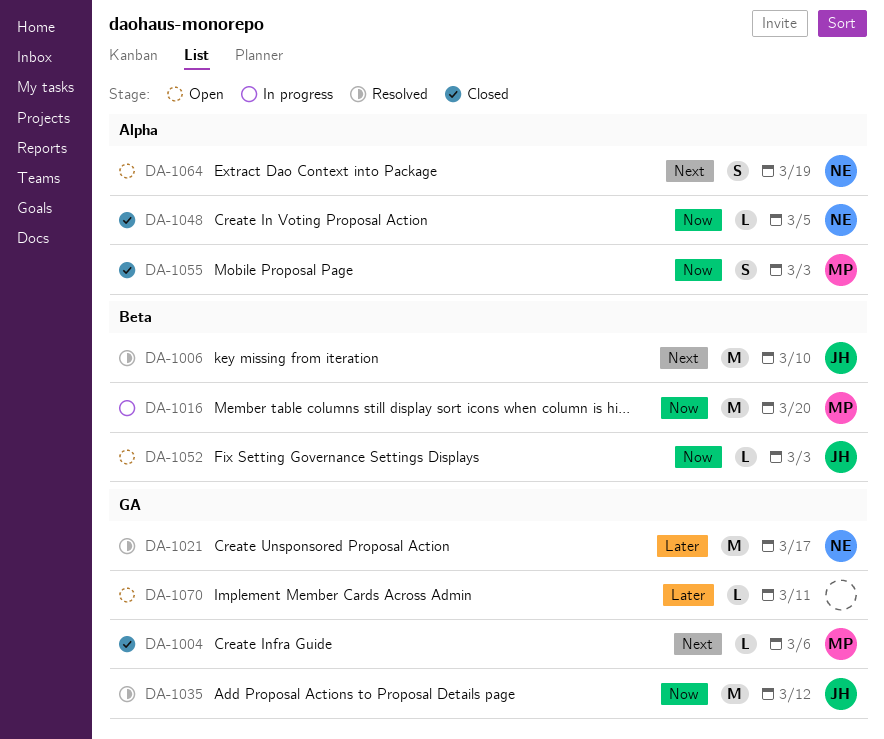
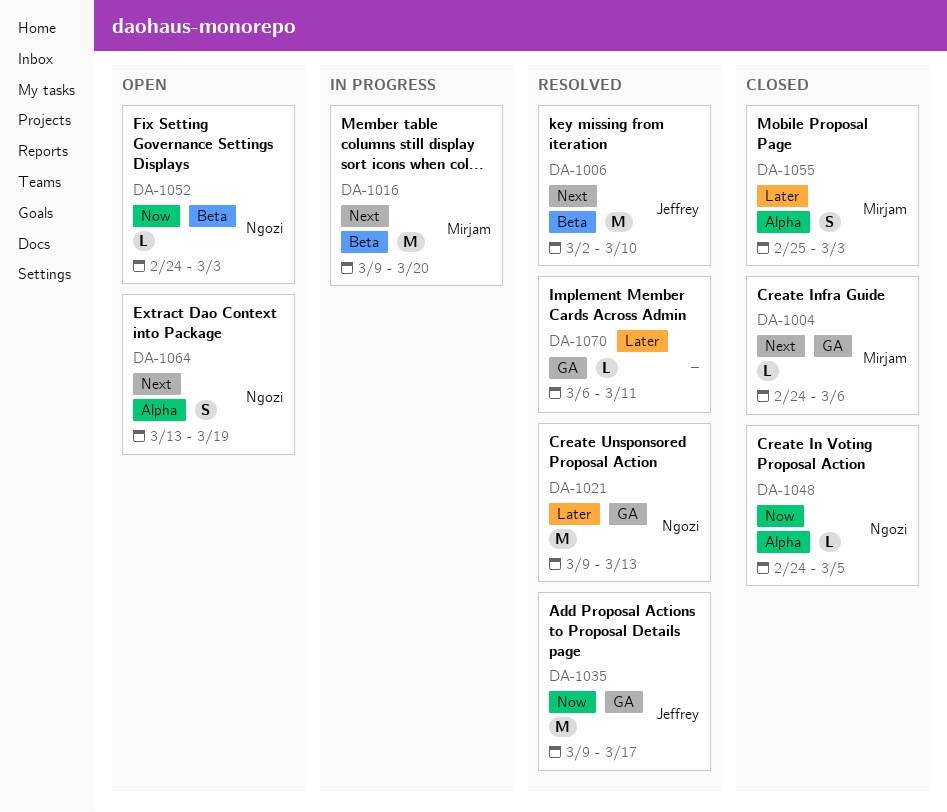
DA-1016, priority: Now -> Next
DA-1021, due: Mar 17 -> Mar 13
DA-1035, due: Mar 12 -> Mar 17
DA-1052, owner: Jeffrey -> Ngozi
DA-1055, priority: Now -> Later
DA-1070, status: Open -> Resolved

